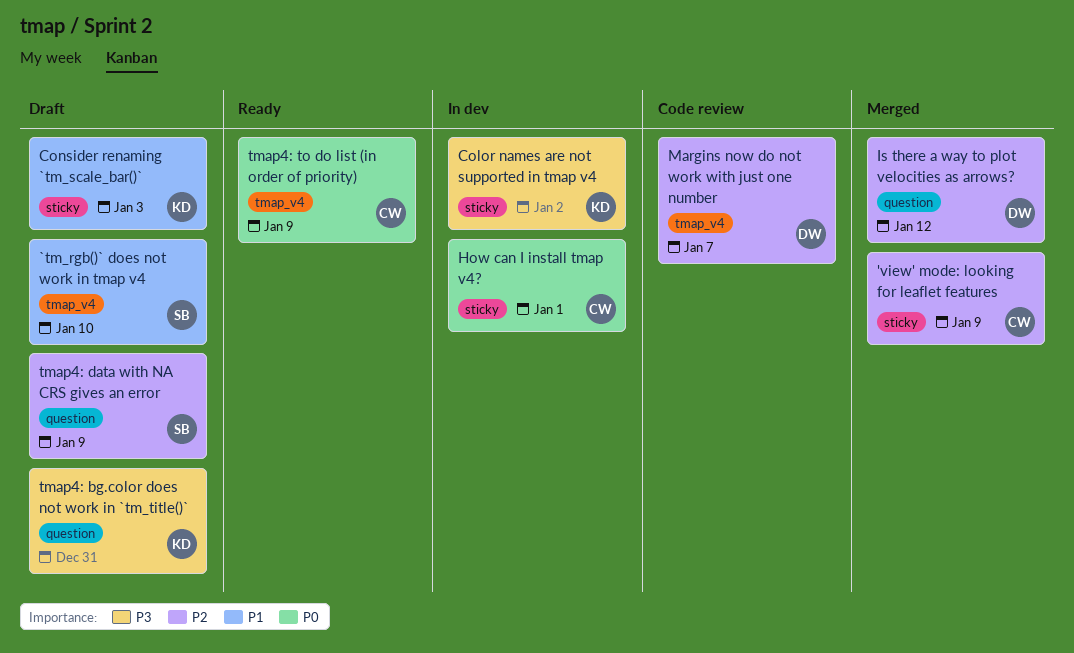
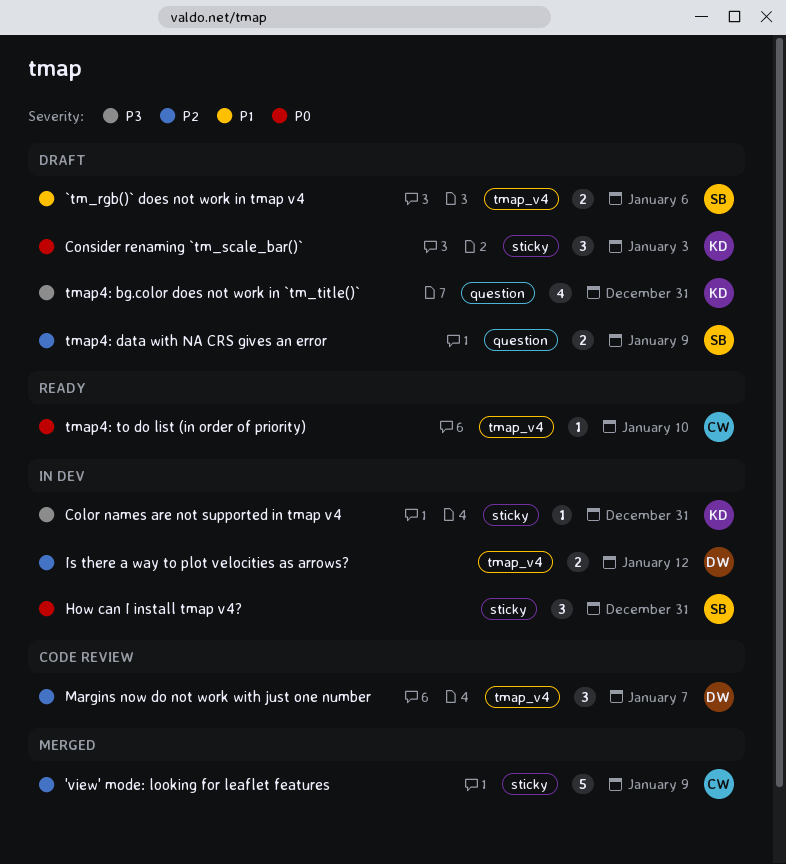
`tm_rgb()` does not work in tmap v4, due: Jan 10 -> Jan 6
Color names are not supported in tmap v4, due: Jan 2 -> Dec 31
Consider renaming `tm_scale_bar()`, priority: P1 -> P0
How can I install tmap v4?, owner: CW -> SB
How can I install tmap v4?, due: Jan 1 -> Dec 31
Is there a way to plot velocities as arrows?, status: Merged -> In dev
Is there a way to plot velocities as arrows?, label: question -> tmap_v4
tmap4: to do list (in order of priority), due: Jan 9 -> Jan 10

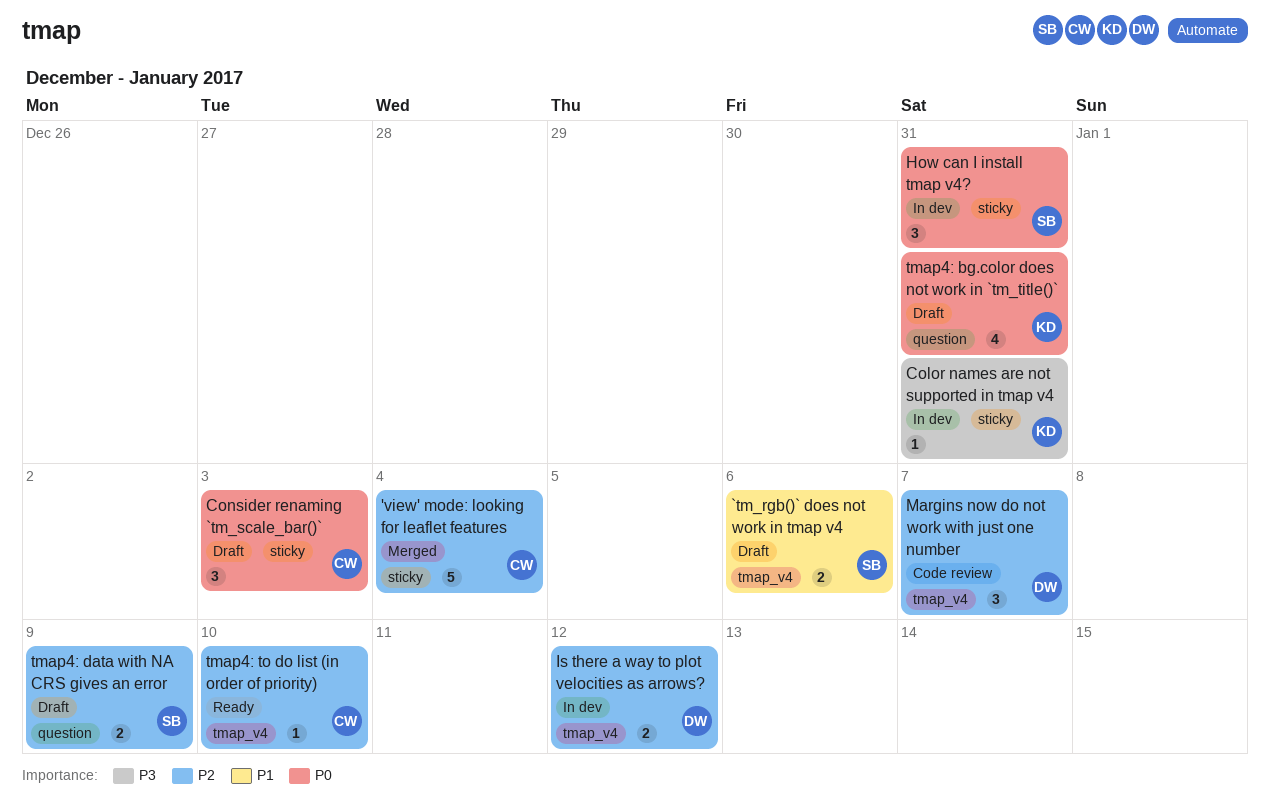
'view' mode: looking for leaflet features, due: Jan 9 -> Jan 4
Consider renaming `tm_scale_bar()`, owner: KD -> CW
tmap4: bg.color does not work in `tm_title()`, priority: P3 -> P0
tmap4: to do list (in order of priority), priority: P0 -> P2

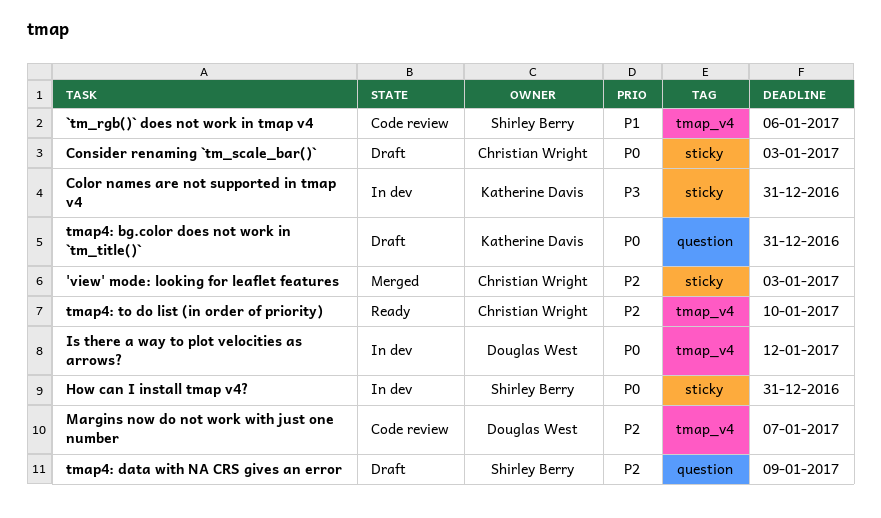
'view' mode: looking for leaflet features, due: Jan 4 -> Jan 3
`tm_rgb()` does not work in tmap v4, status: Draft -> Code review
Is there a way to plot velocities as arrows?, priority: P2 -> P0

